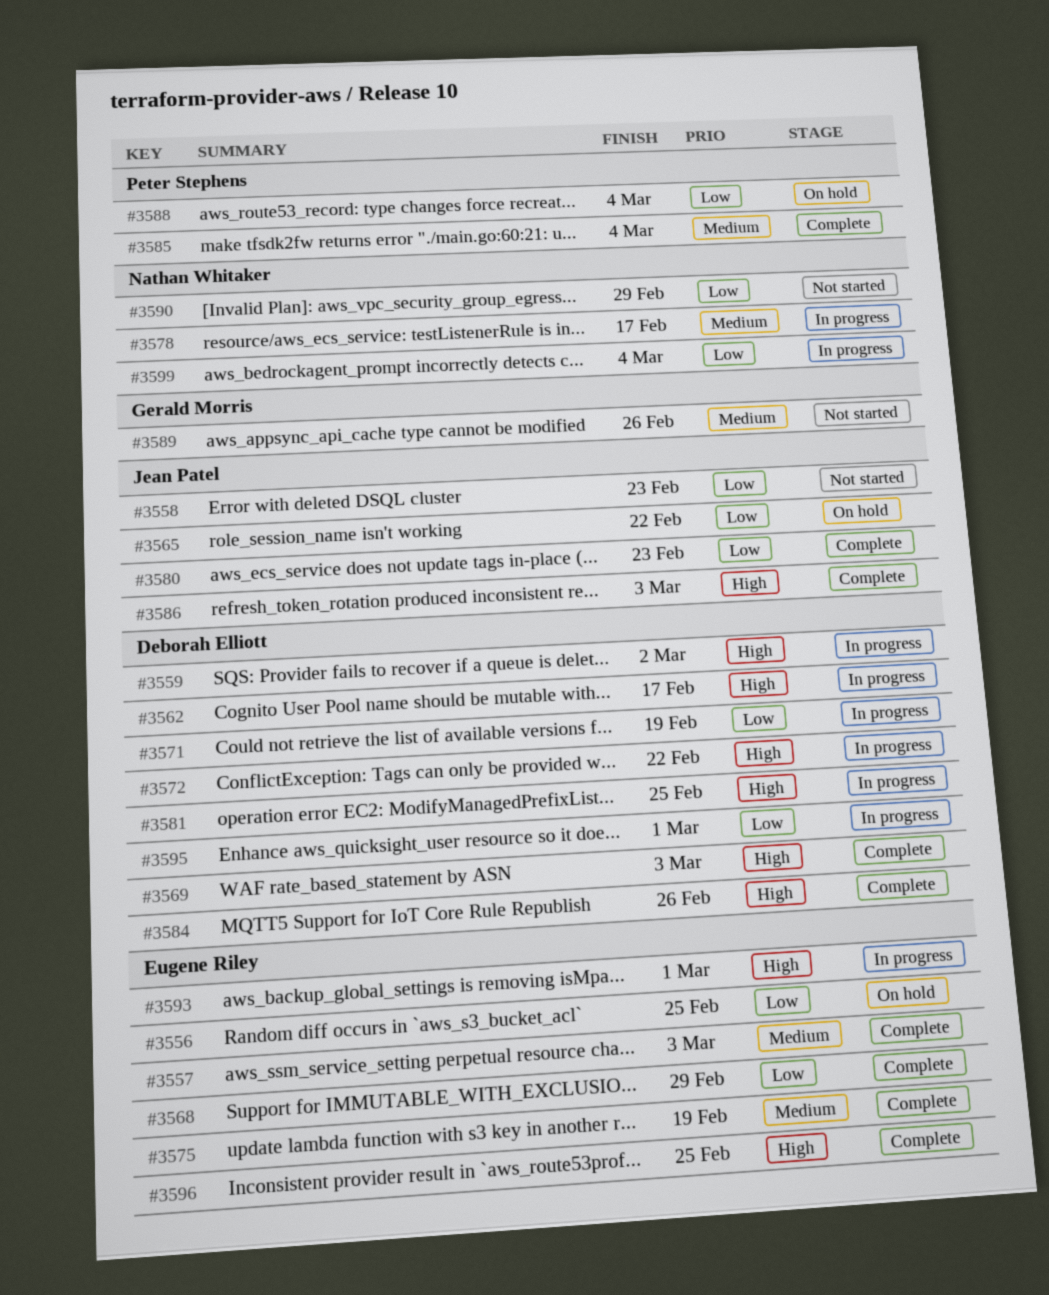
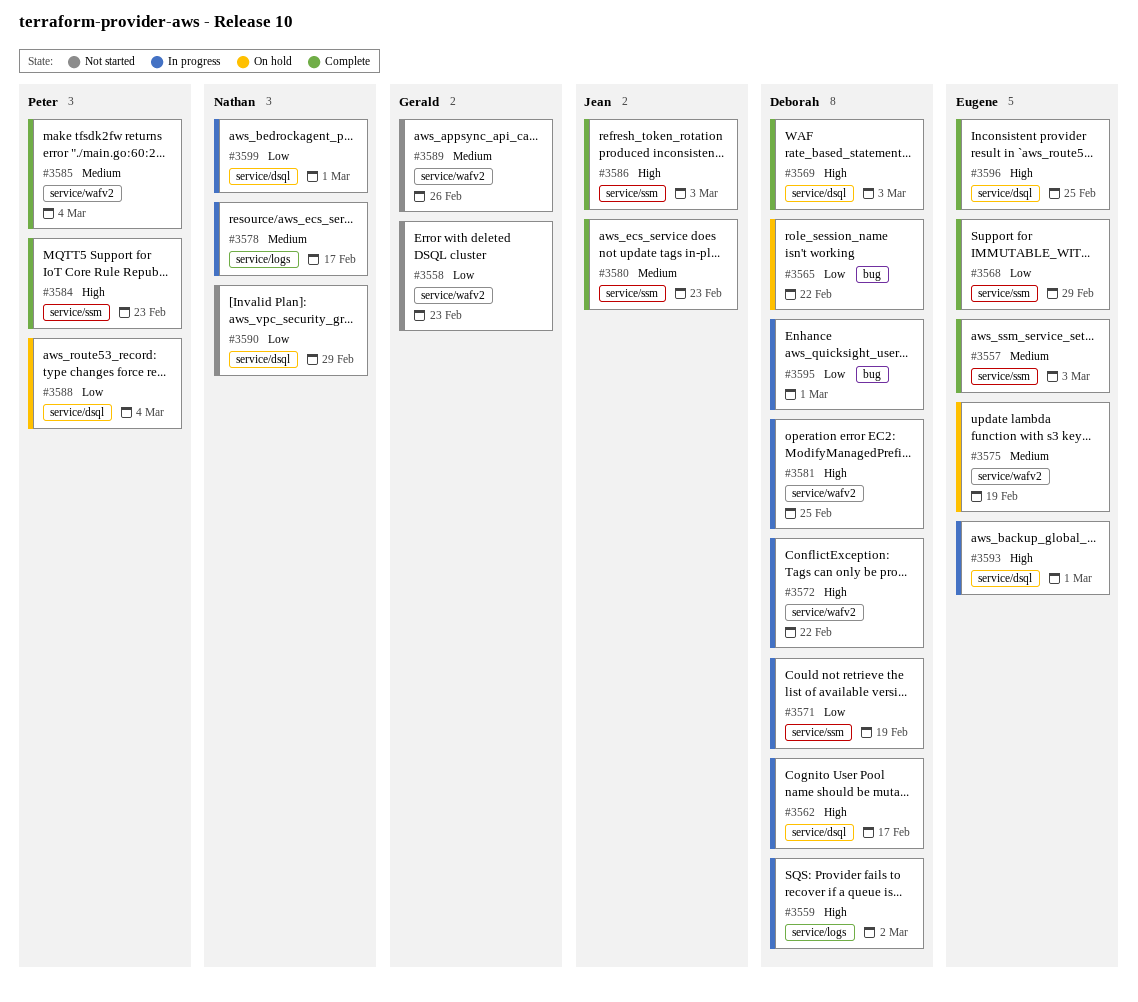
#3556: present -> none
#3558, owner: Jean Patel -> Gerald Morris
#3565, owner: Jean Patel -> Deborah Elliott
#3575, status: Complete -> On hold
#3580, priority: Low -> Medium
#3584, owner: Deborah Elliott -> Peter Stephens
#3584, due: Feb 26 -> Feb 23
#3599, due: Mar 4 -> Mar 1

